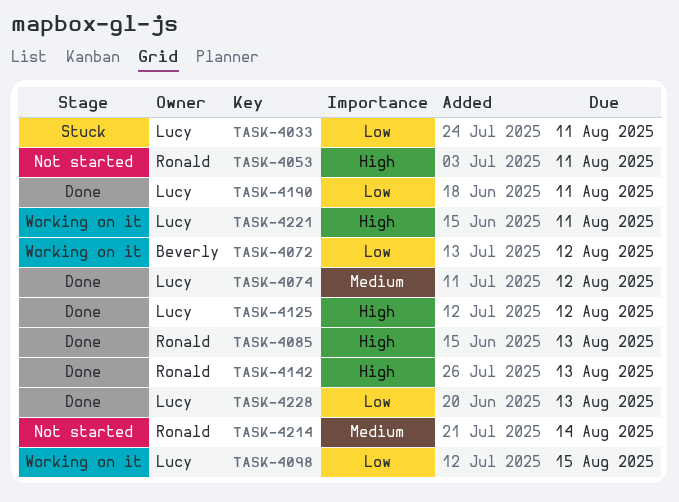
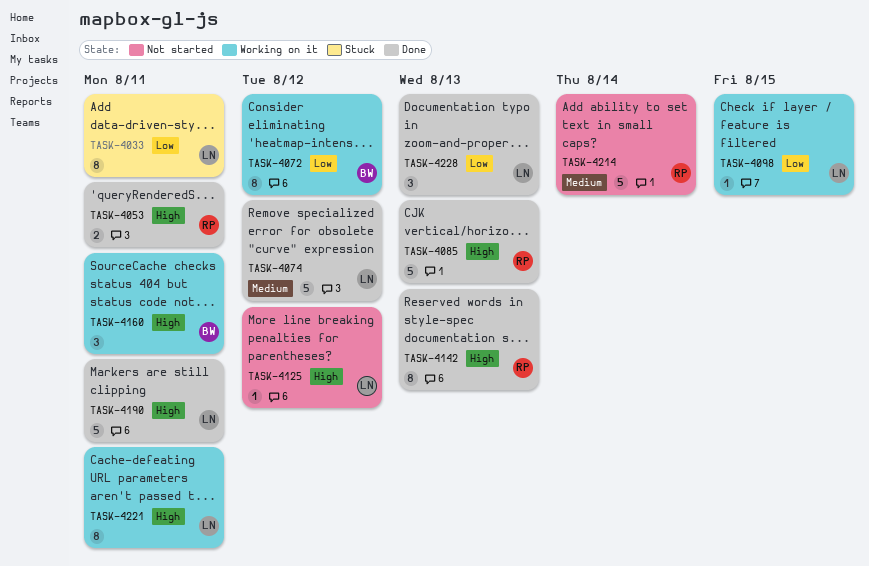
TASK-4053, status: Not started -> Done
TASK-4125, status: Done -> Not started
TASK-4160: none -> present
TASK-4190, priority: Low -> High

